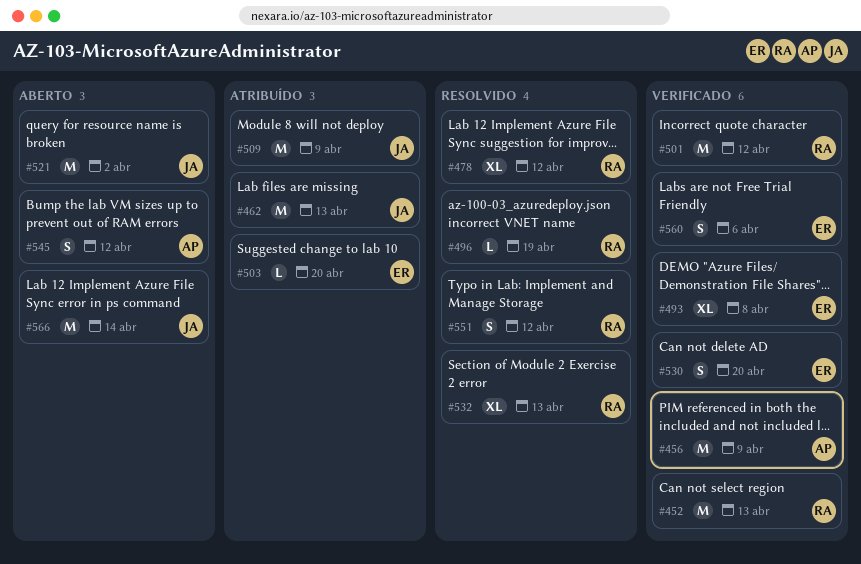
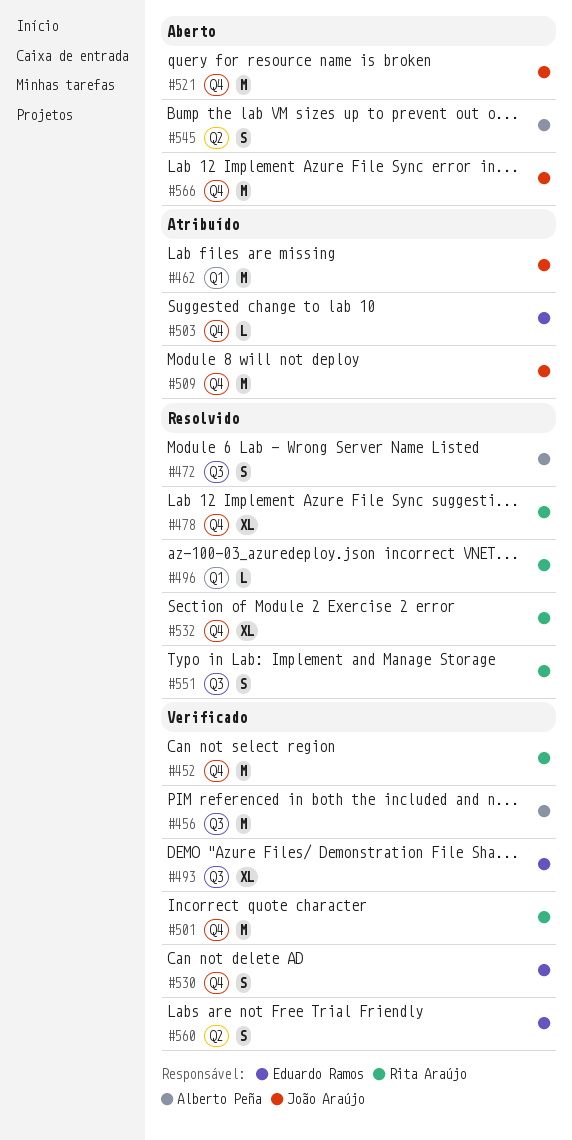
#472: none -> present

